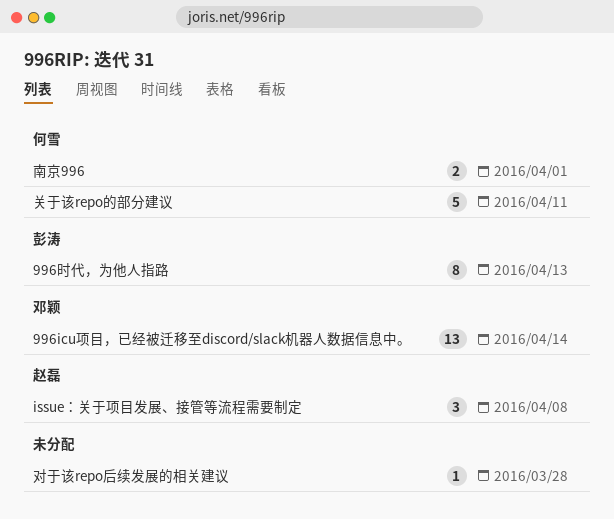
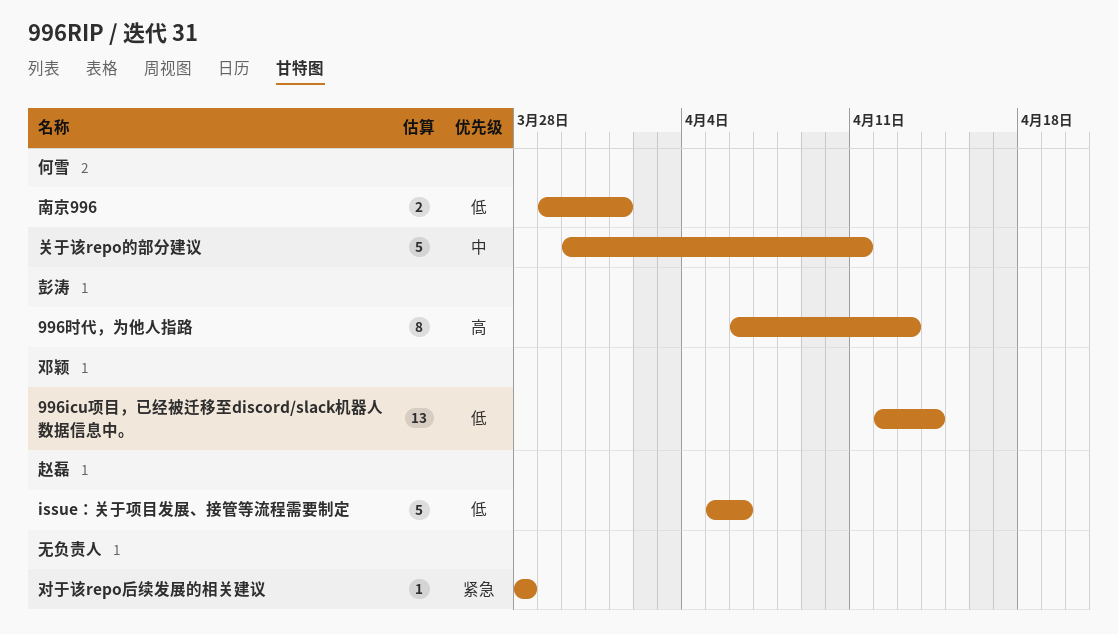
issue：关于项目发展、接管等流程需要制定, estimate: 3 -> 5
issue：关于项目发展、接管等流程需要制定, due: Apr 8 -> Apr 6

